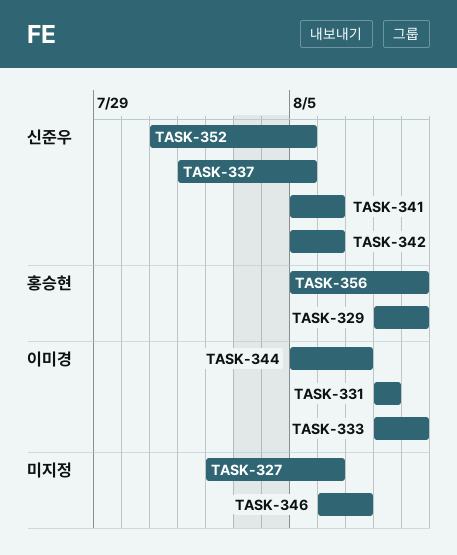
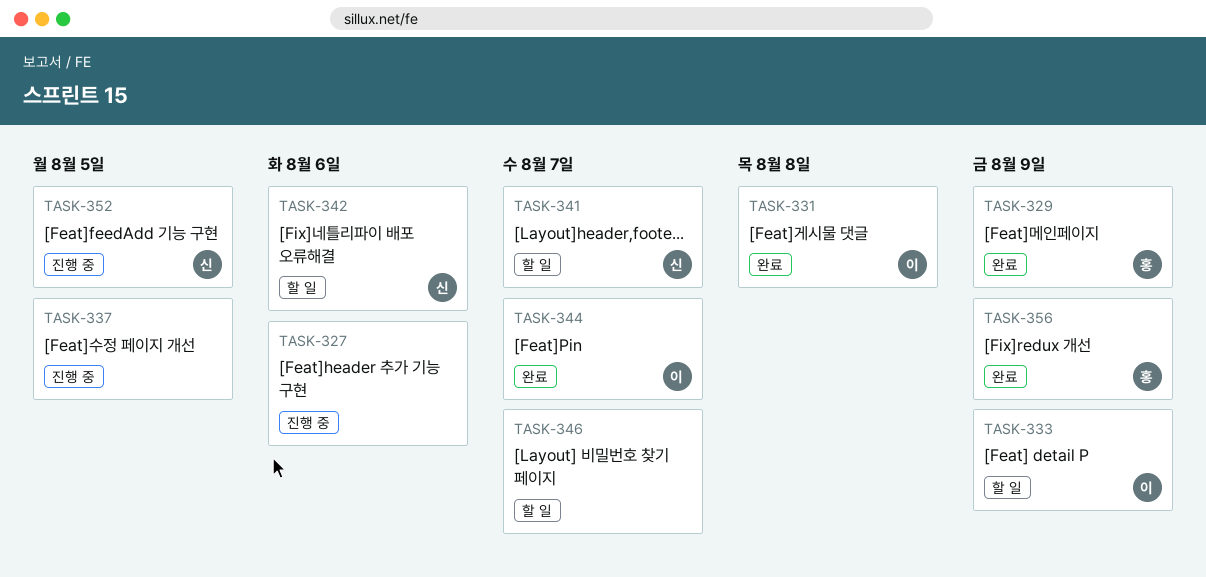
TASK-337, owner: 신준우 -> none
TASK-341, due: Aug 6 -> Aug 7

